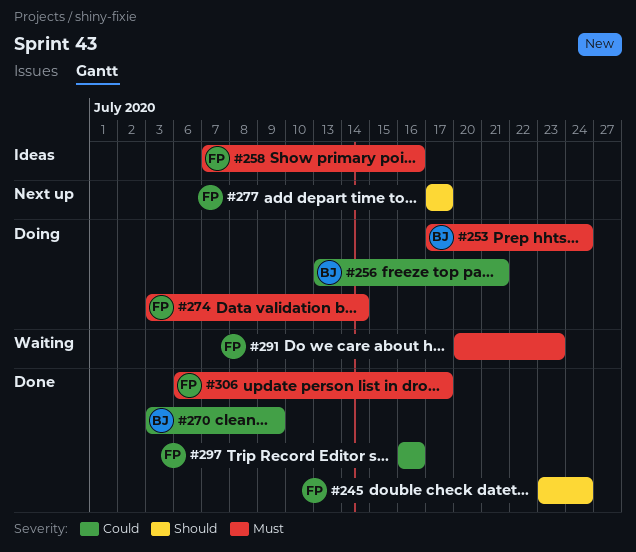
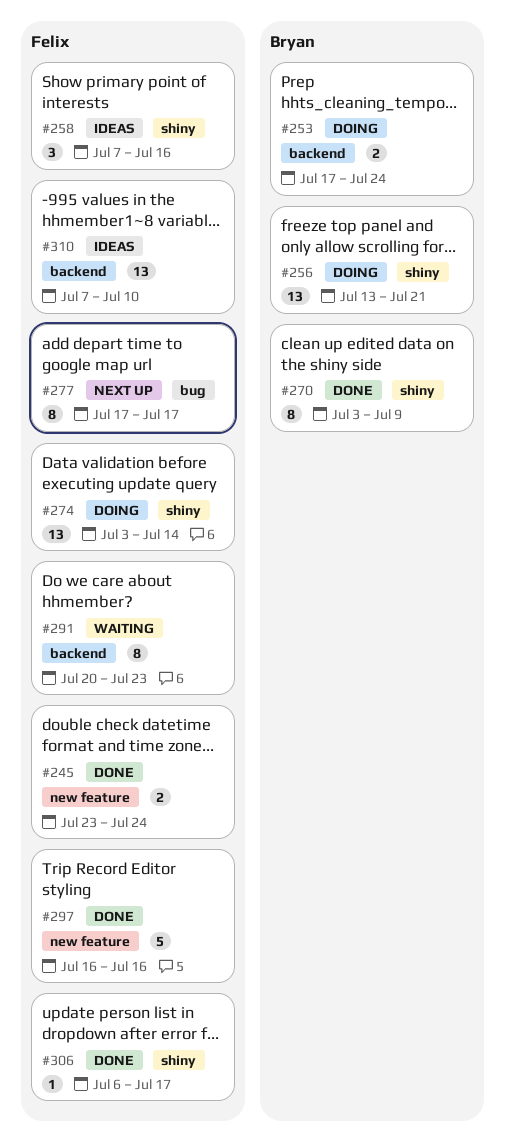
#310: none -> present

